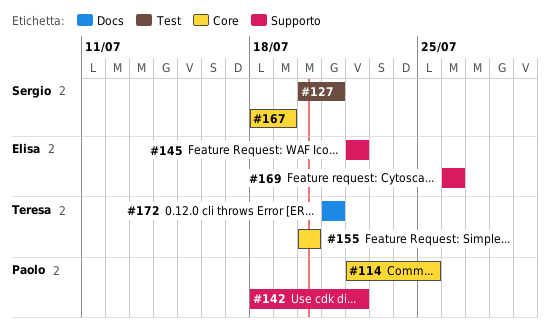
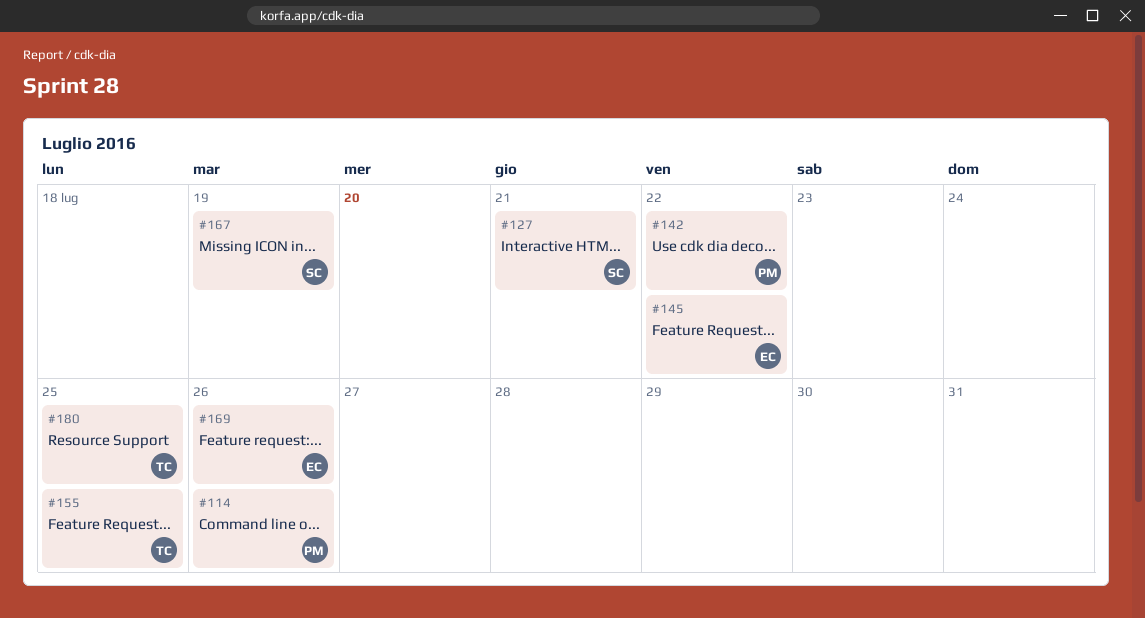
#114, due: Jul 25 -> Jul 26
#155, due: Jul 20 -> Jul 25
#172: present -> none
#180: none -> present

